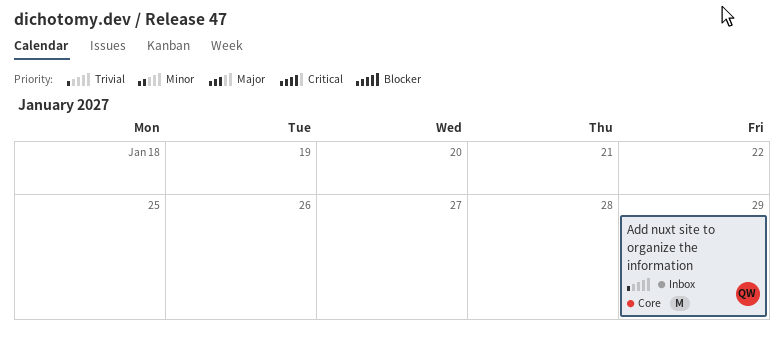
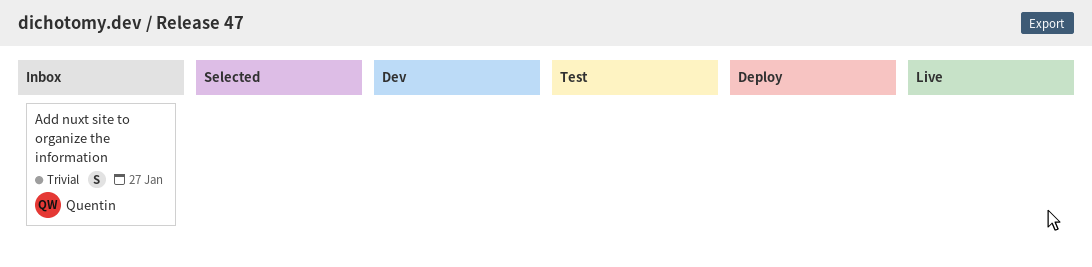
Add nuxt site to organize the information, estimate: M -> S
Add nuxt site to organize the information, due: Jan 29 -> Jan 27

